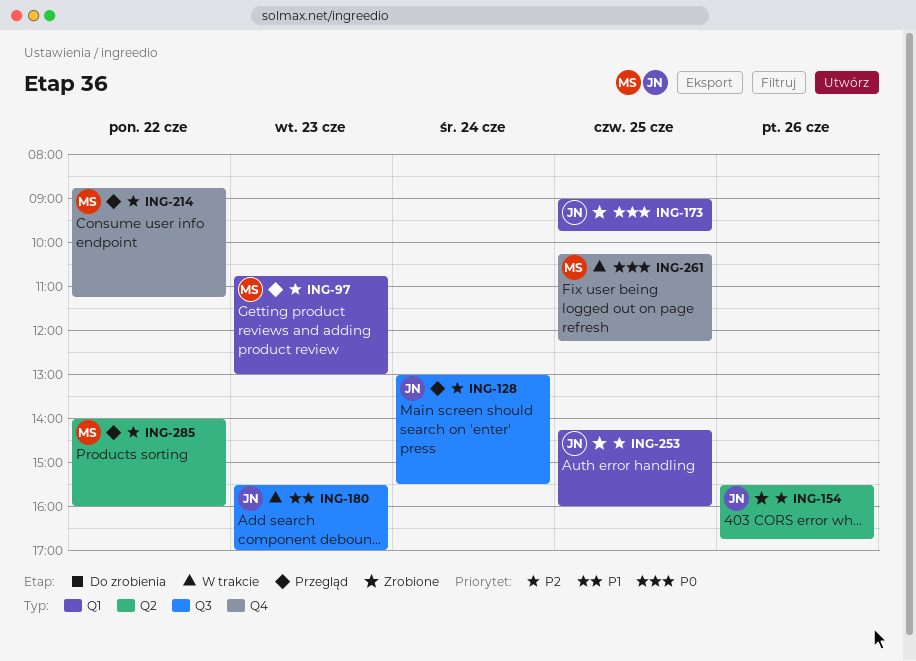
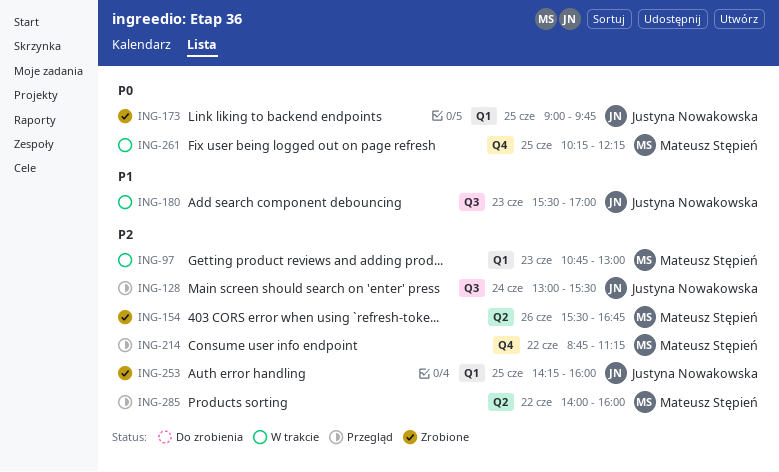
ING-97, status: Przegląd -> W trakcie
ING-154, owner: Justyna Nowakowska -> Mateusz Stępień

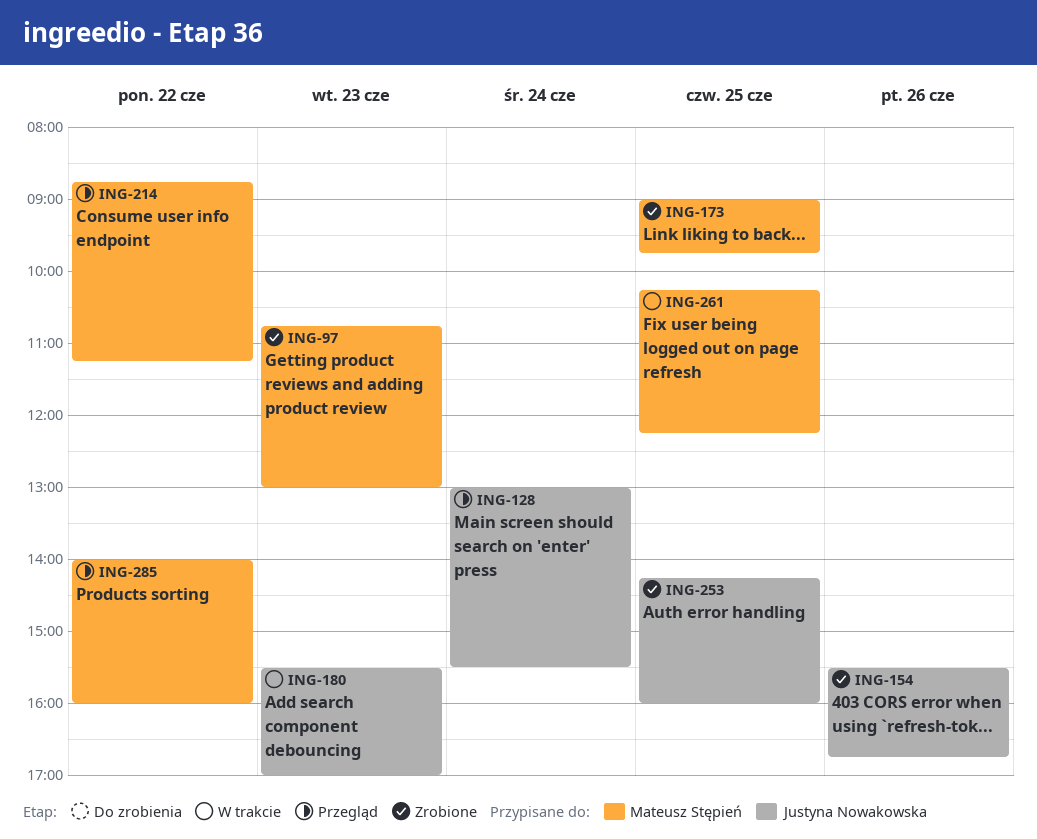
ING-97, status: W trakcie -> Zrobione
ING-154, owner: Mateusz Stępień -> Justyna Nowakowska
ING-173, owner: Justyna Nowakowska -> Mateusz Stępień

